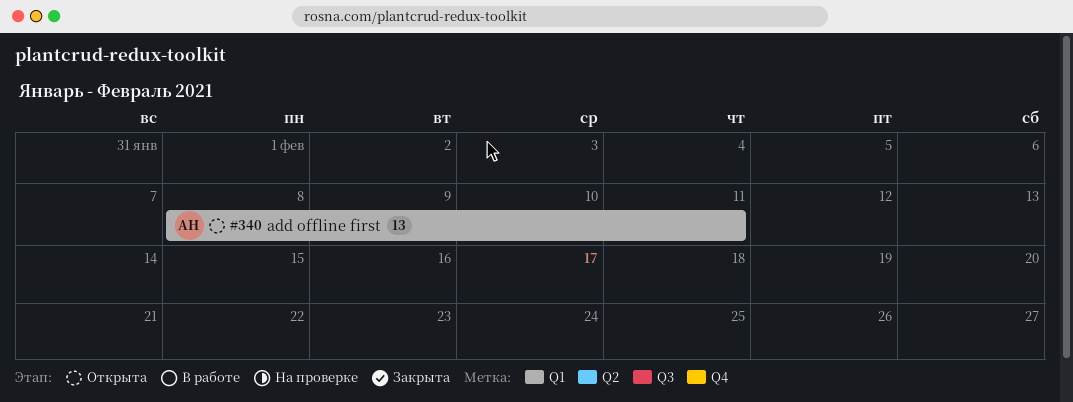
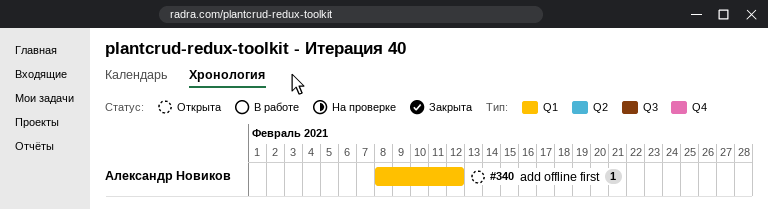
#340, estimate: 13 -> 1
#340, due: Feb 11 -> Feb 12

